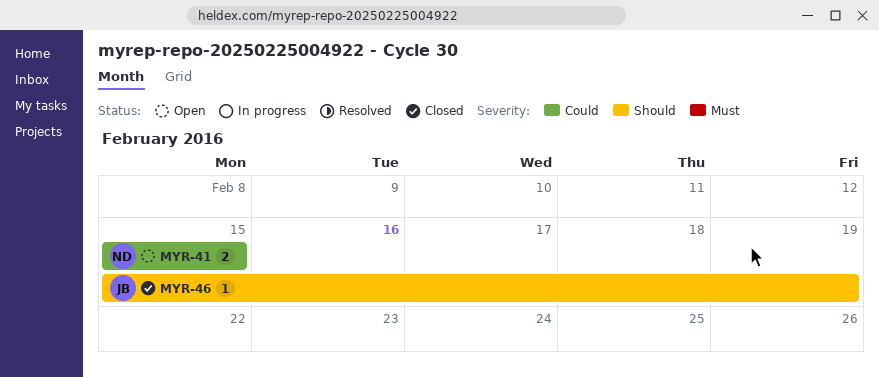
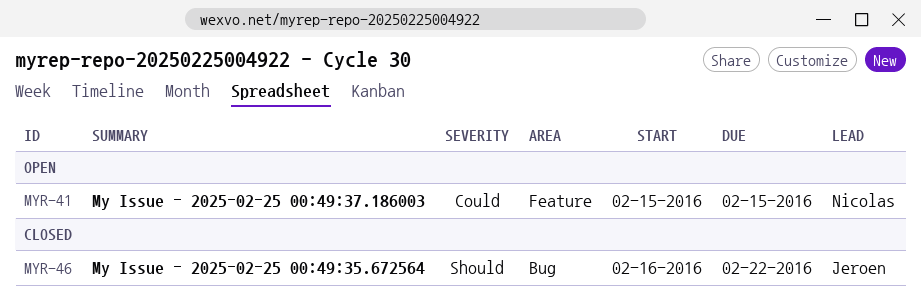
MYR-46, start: Feb 15 -> Feb 16
MYR-46, due: Feb 19 -> Feb 22

